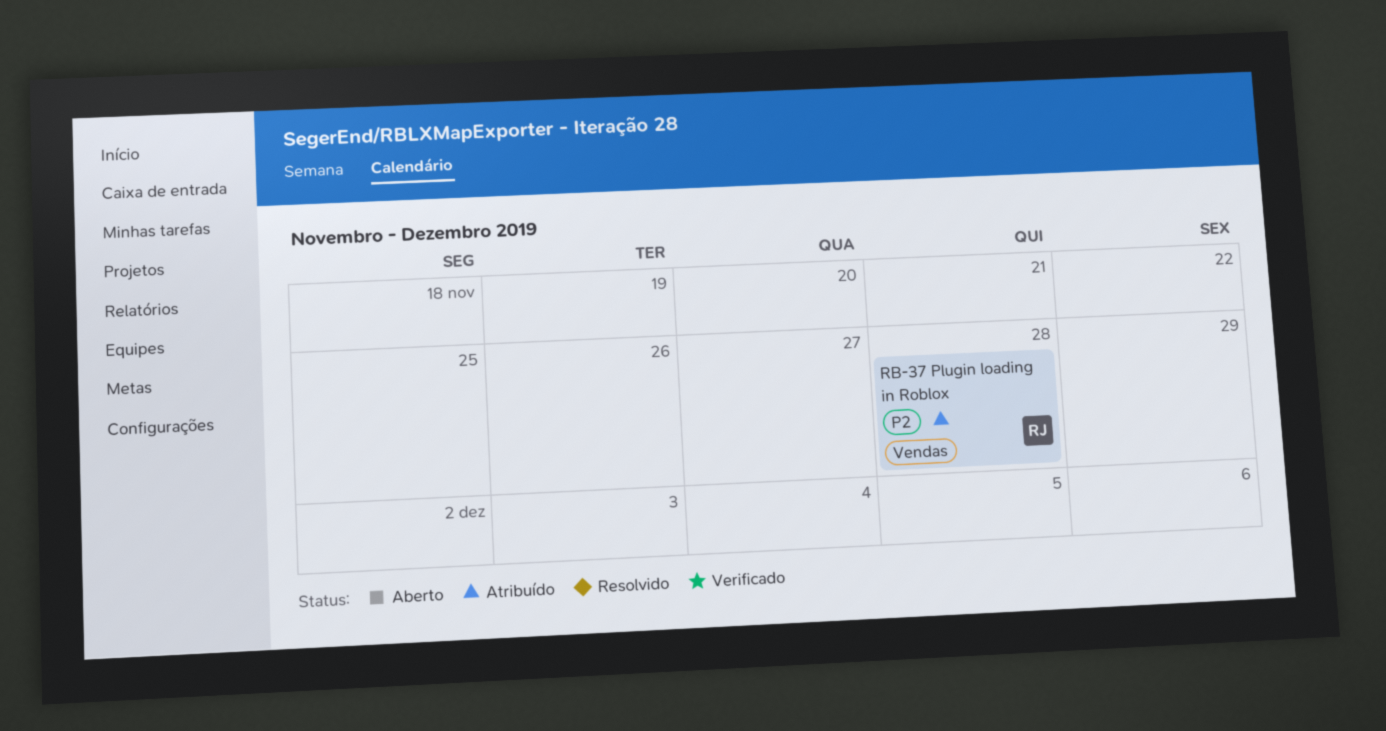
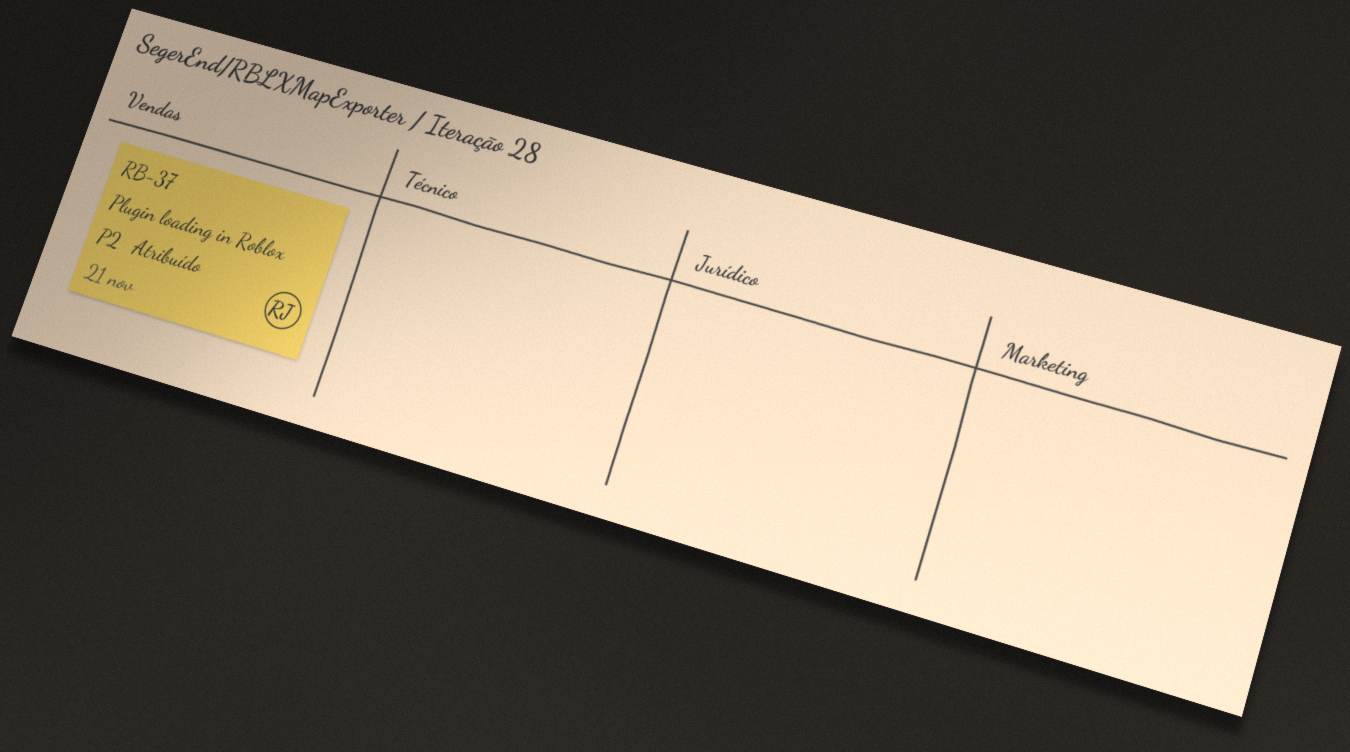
RB-37, due: Nov 28 -> Nov 21

